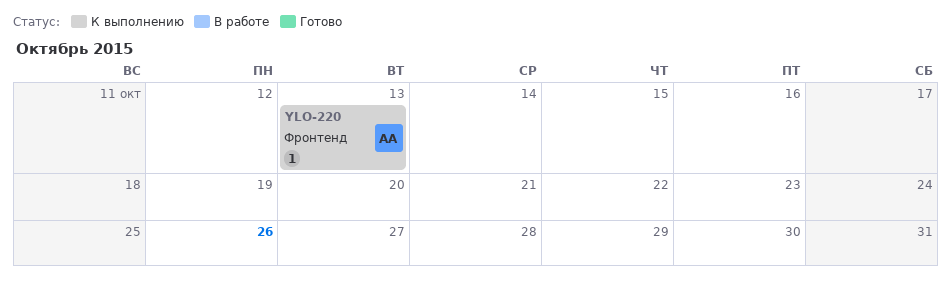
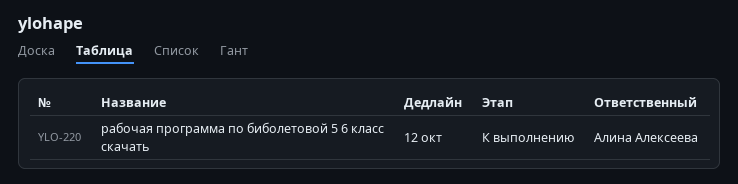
YLO-220, due: Oct 13 -> Oct 12

